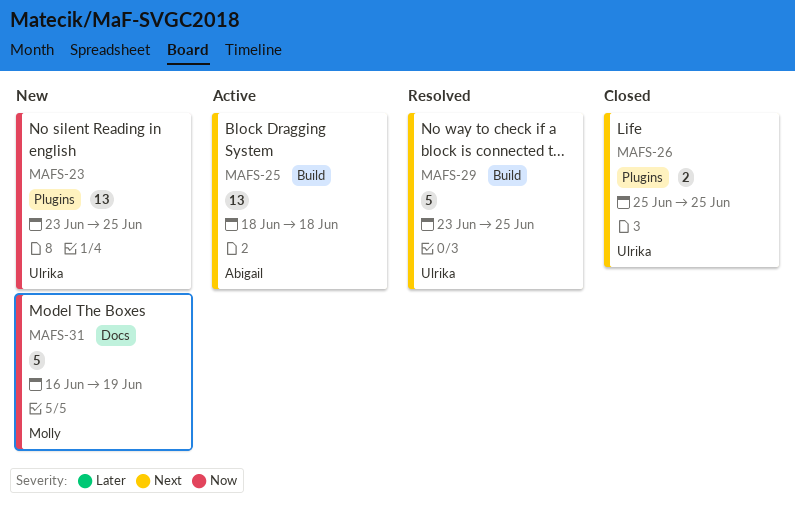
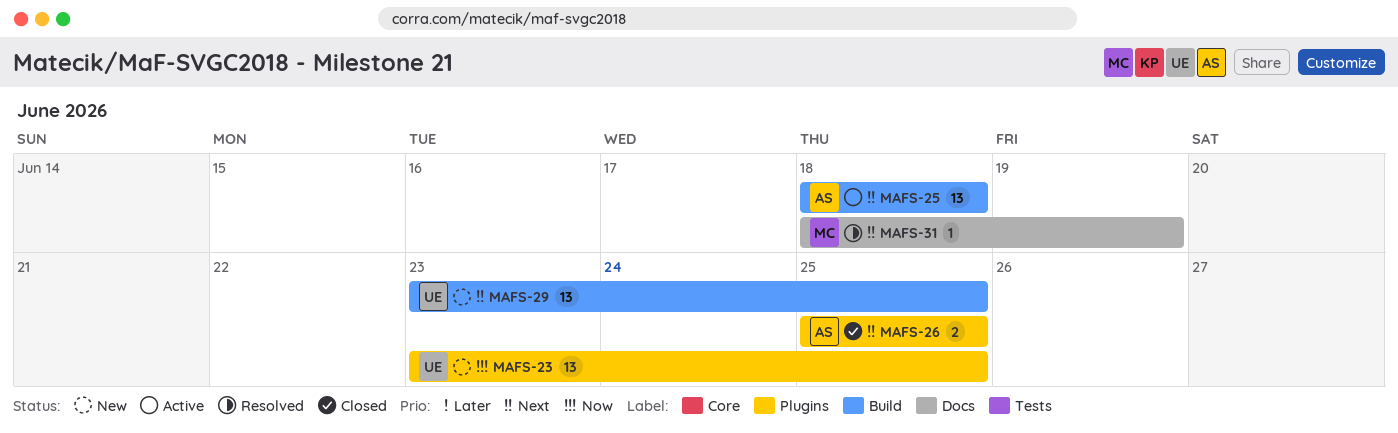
MAFS-26, owner: Ulrika -> Abigail
MAFS-29, status: Resolved -> New
MAFS-29, estimate: 5 -> 13
MAFS-31, status: New -> Resolved
MAFS-31, priority: Now -> Next
MAFS-31, estimate: 5 -> 1
MAFS-31, start: Jun 16 -> Jun 18

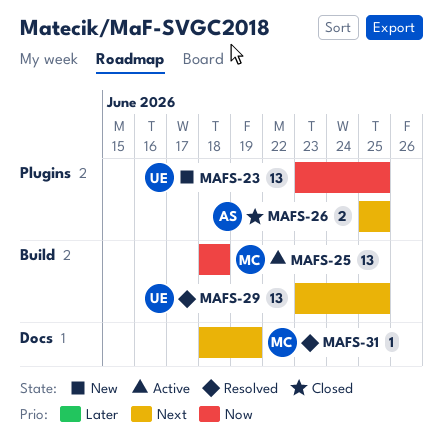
MAFS-25, owner: AS -> MC
MAFS-25, priority: Next -> Now
MAFS-29, status: New -> Resolved

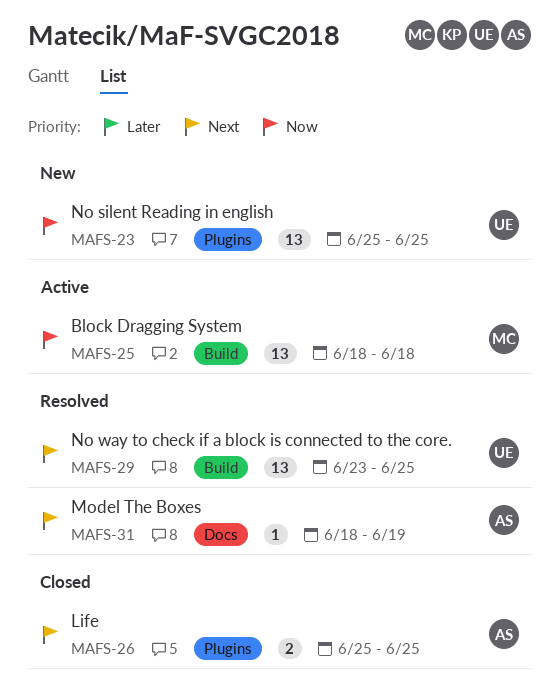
MAFS-23, start: Jun 23 -> Jun 25
MAFS-31, owner: MC -> AS

